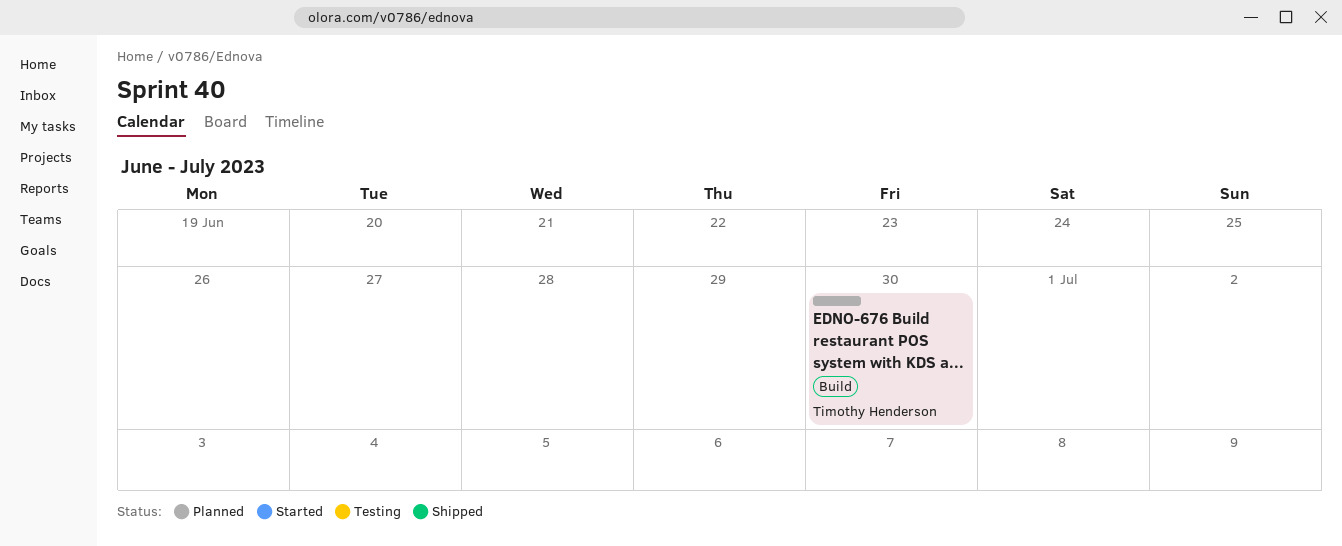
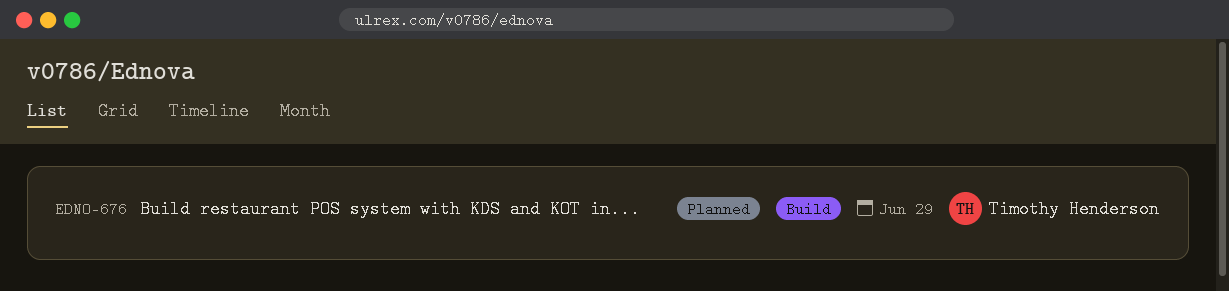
EDNO-676, due: Jun 30 -> Jun 29

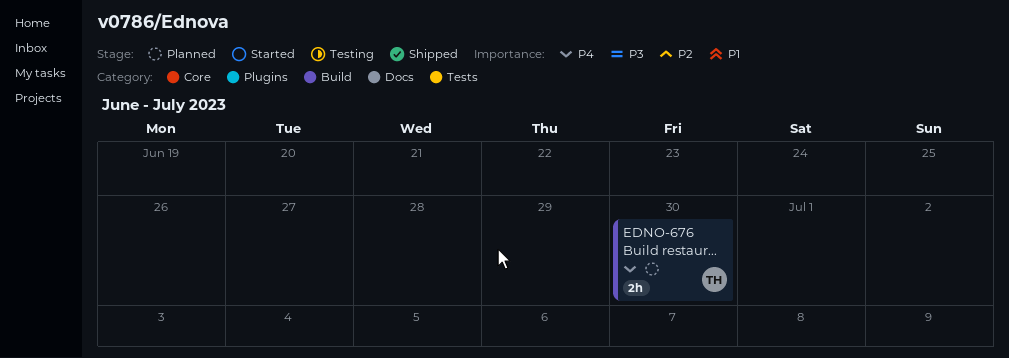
EDNO-676, due: Jun 29 -> Jun 30

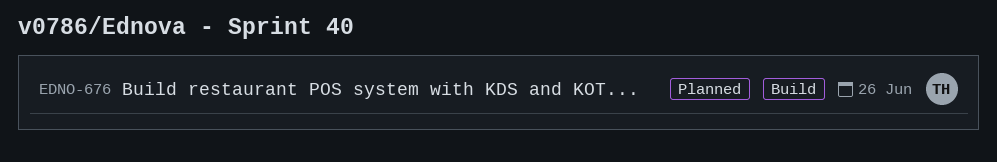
EDNO-676, due: Jun 30 -> Jun 26

